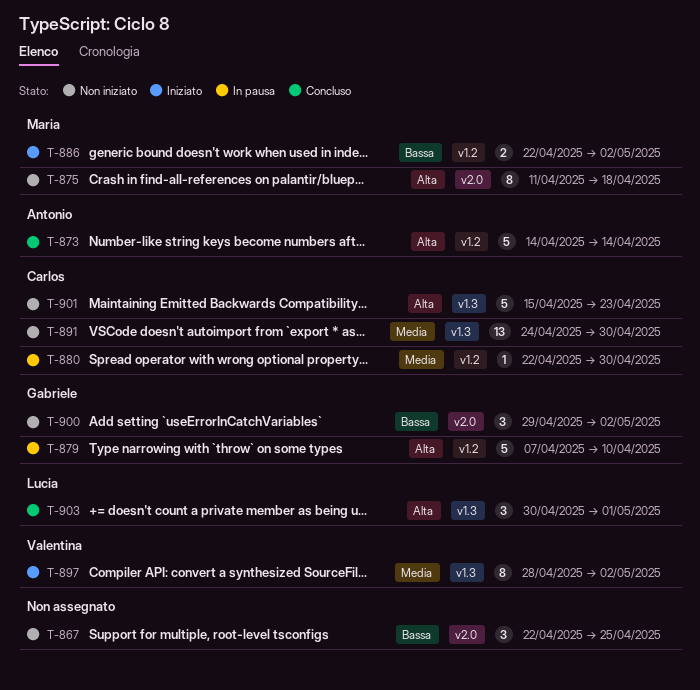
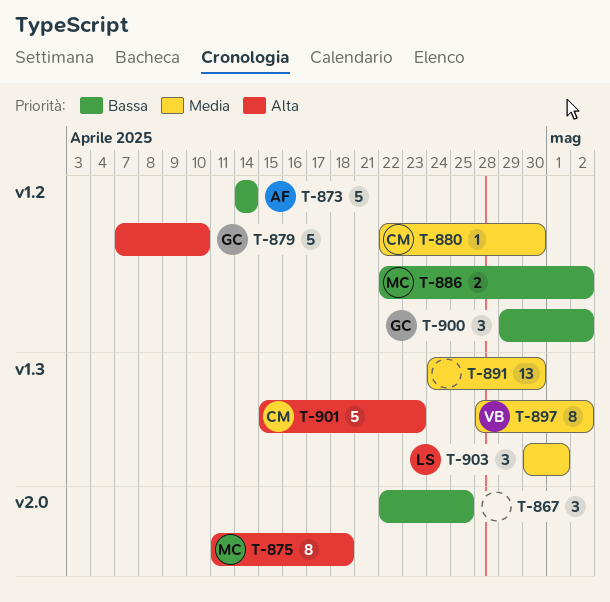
T-873, priority: Alta -> Bassa
T-891, owner: Carlos -> none
T-900, label: v2.0 -> v1.2
T-903, priority: Alta -> Media

